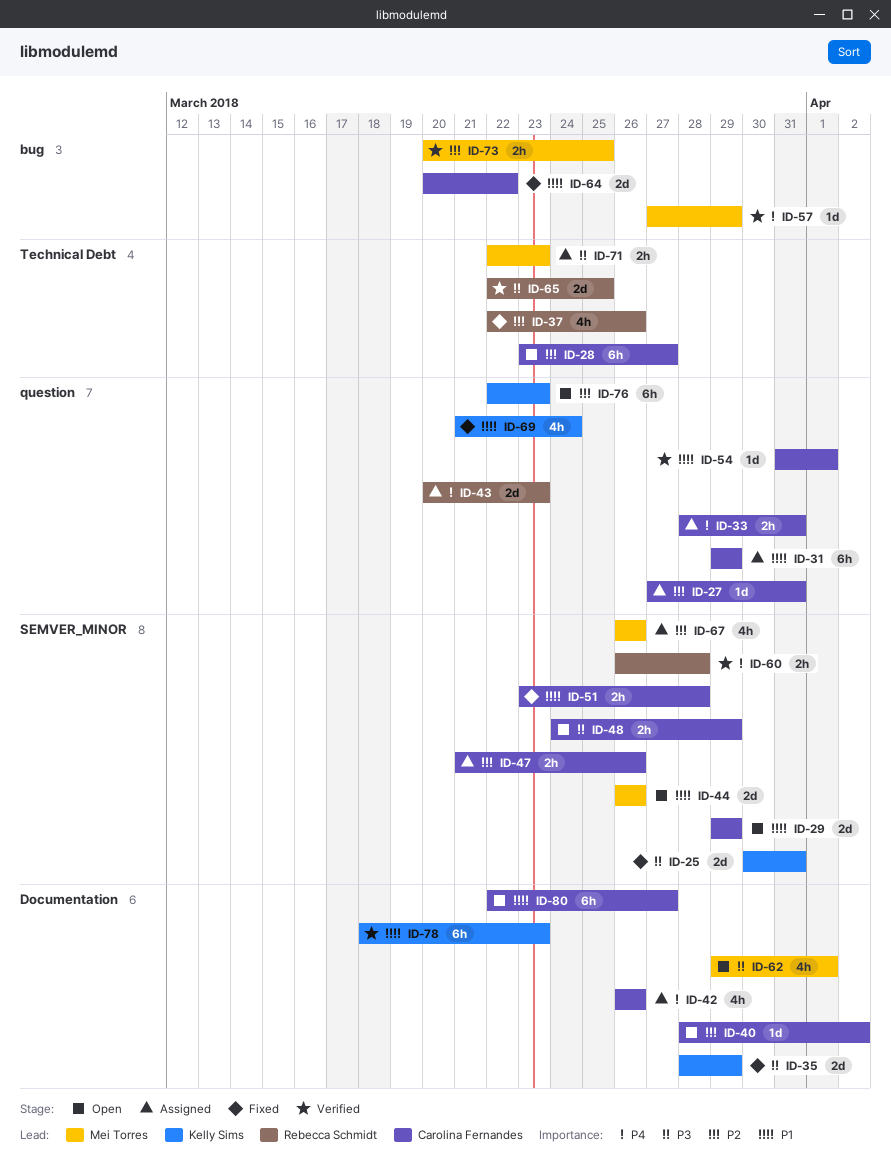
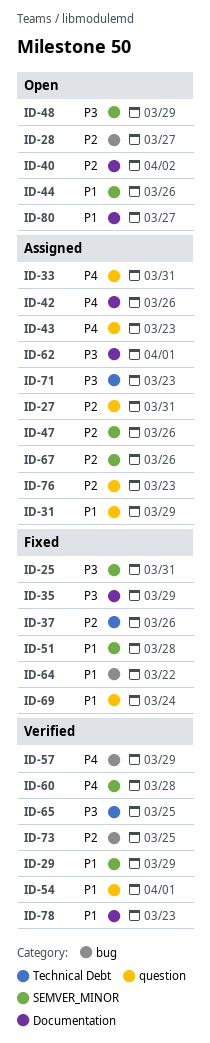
ID-28, label: Technical Debt -> bug
ID-29, status: Open -> Verified
ID-62, status: Open -> Assigned
ID-76, status: Open -> Assigned

